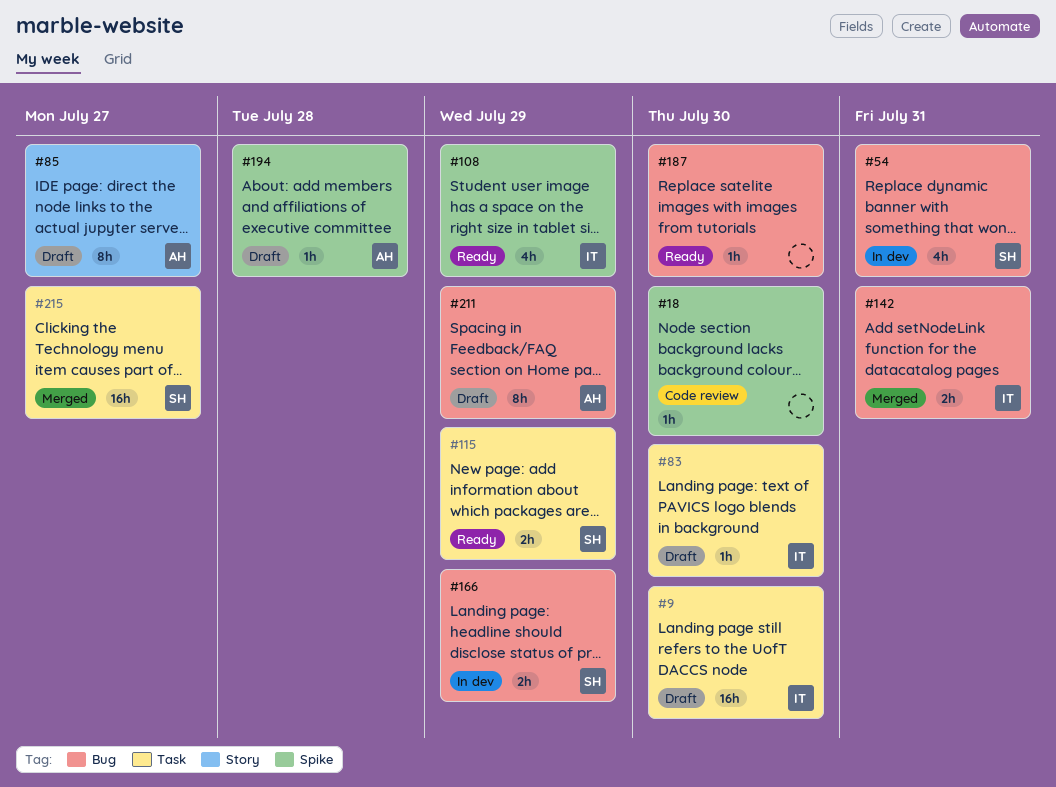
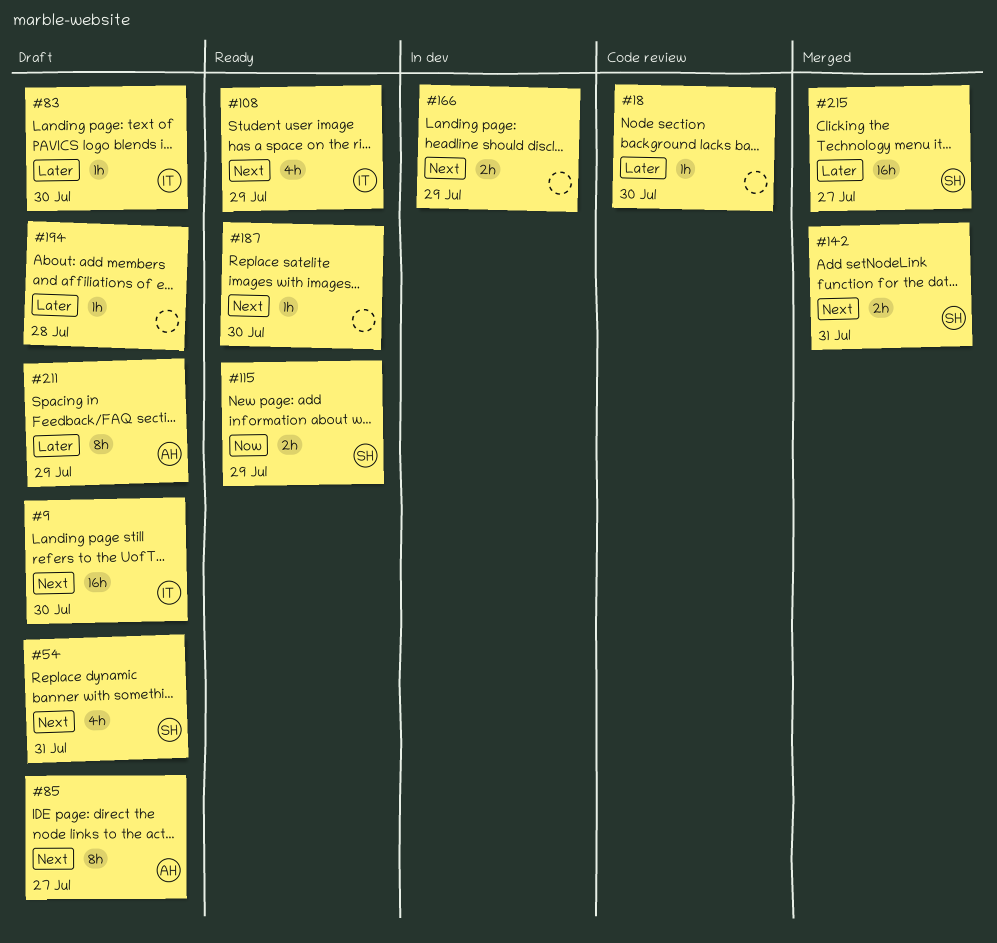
#54, status: In dev -> Draft
#142, owner: IT -> SH
#166, owner: SH -> none
#194, owner: AH -> none

